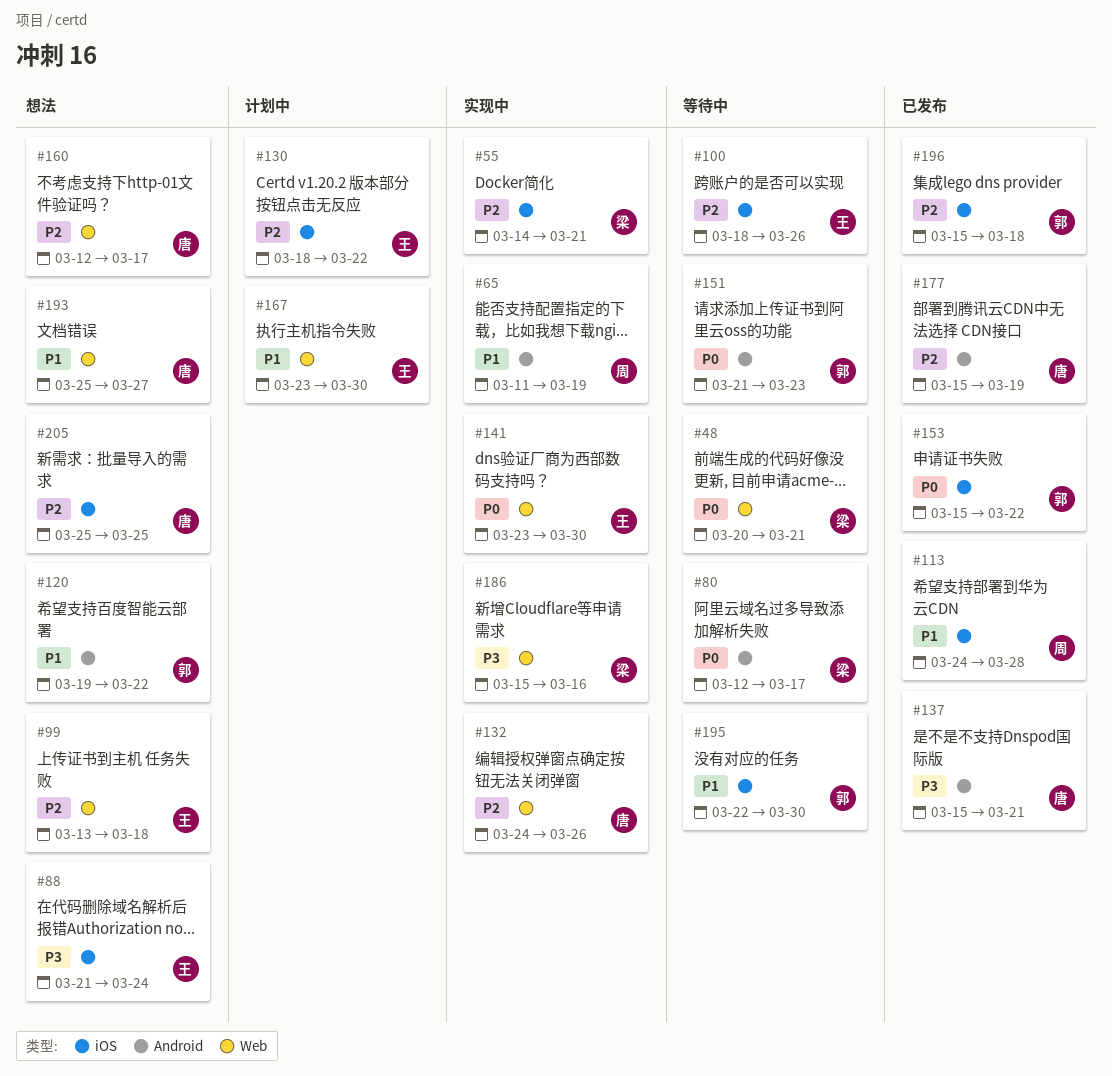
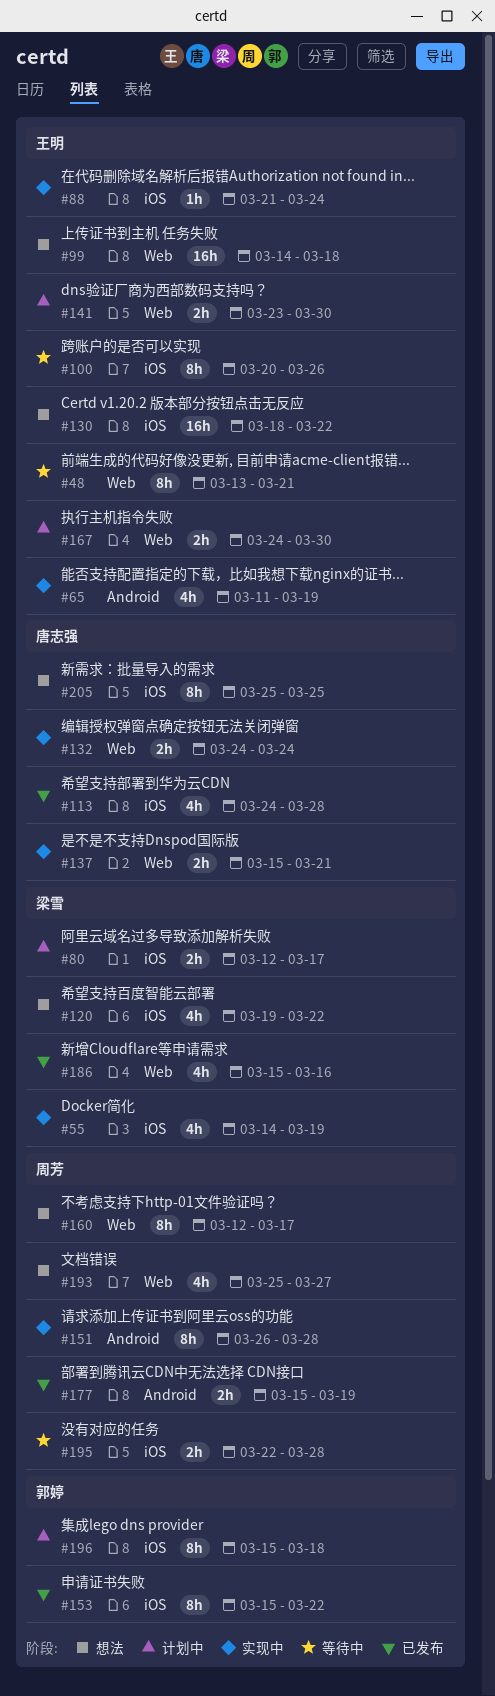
#48, owner: 梁雪 -> 王明
#48, start: Mar 20 -> Mar 13
#55, due: Mar 21 -> Mar 19
#65, owner: 周芳 -> 王明
#80, status: 等待中 -> 计划中
#80, label: Android -> iOS
#88, status: 想法 -> 实现中
#99, start: Mar 13 -> Mar 14
#100, start: Mar 18 -> Mar 20
#113, owner: 周芳 -> 唐志强
#120, owner: 郭婷 -> 梁雪
#120, label: Android -> iOS
#130, status: 计划中 -> 想法
#132, due: Mar 26 -> Mar 24
#137, status: 已发布 -> 实现中
#137, label: Android -> Web
#141, status: 实现中 -> 计划中
#151, status: 等待中 -> 实现中
#151, owner: 郭婷 -> 周芳
#151, start: Mar 21 -> Mar 26
#151, due: Mar 23 -> Mar 28
#160, owner: 唐志强 -> 周芳
#167, start: Mar 23 -> Mar 24
#177, owner: 唐志强 -> 周芳
#186, status: 实现中 -> 已发布
#193, owner: 唐志强 -> 周芳
#195, owner: 郭婷 -> 周芳
#195, due: Mar 30 -> Mar 28
#196, status: 已发布 -> 计划中

